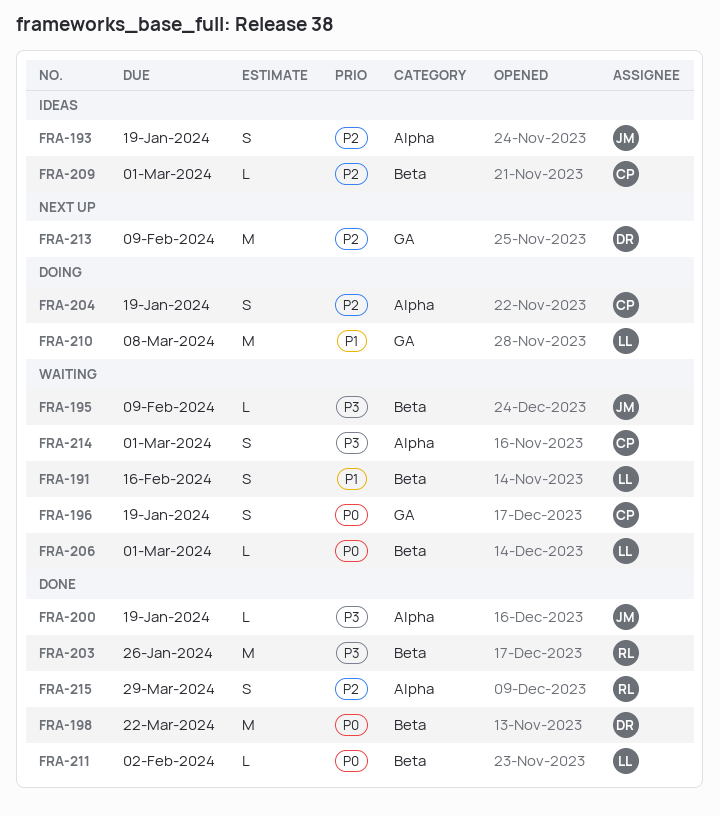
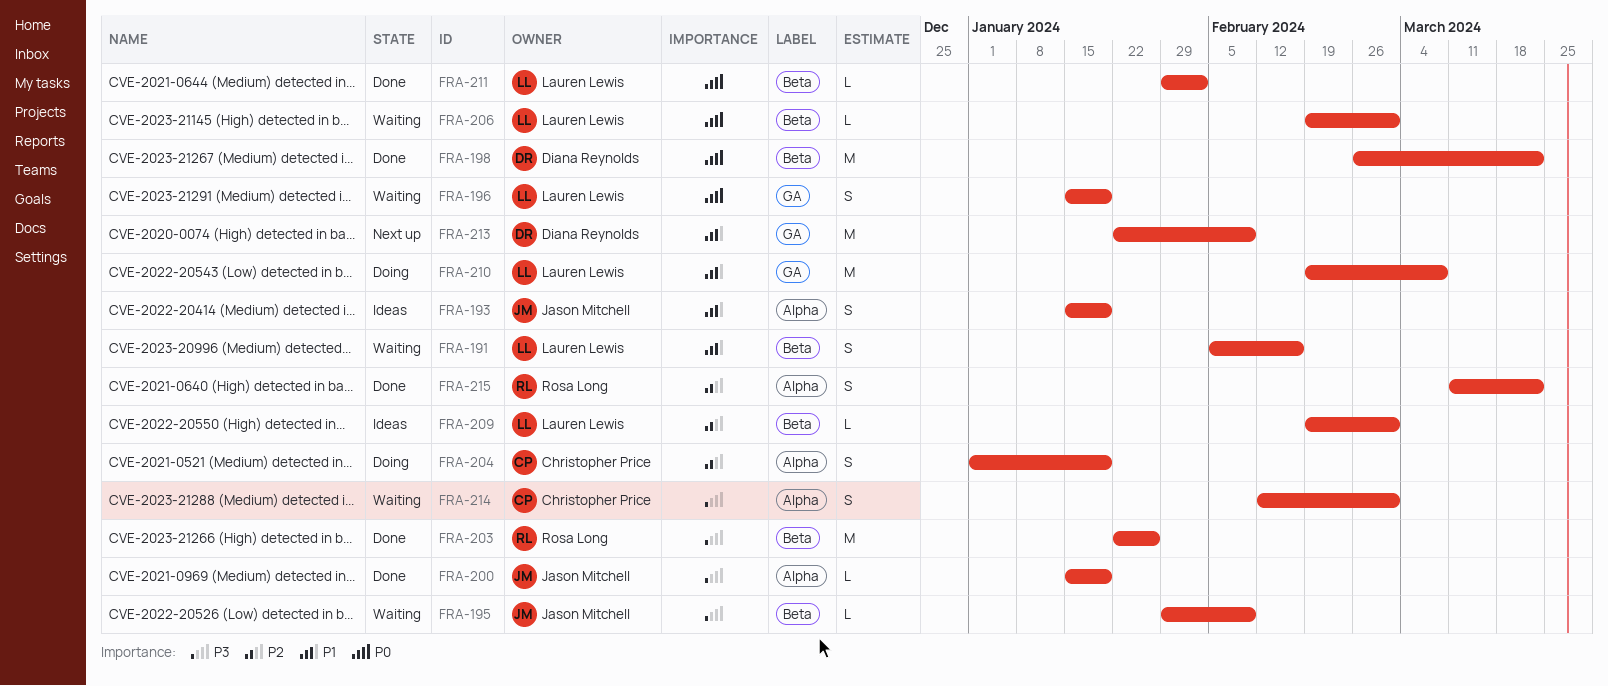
FRA-193, priority: P2 -> P1
FRA-196, owner: Christopher Price -> Lauren Lewis
FRA-209, owner: Christopher Price -> Lauren Lewis
FRA-213, priority: P2 -> P1
FRA-215, due: Mar 29 -> Mar 22

